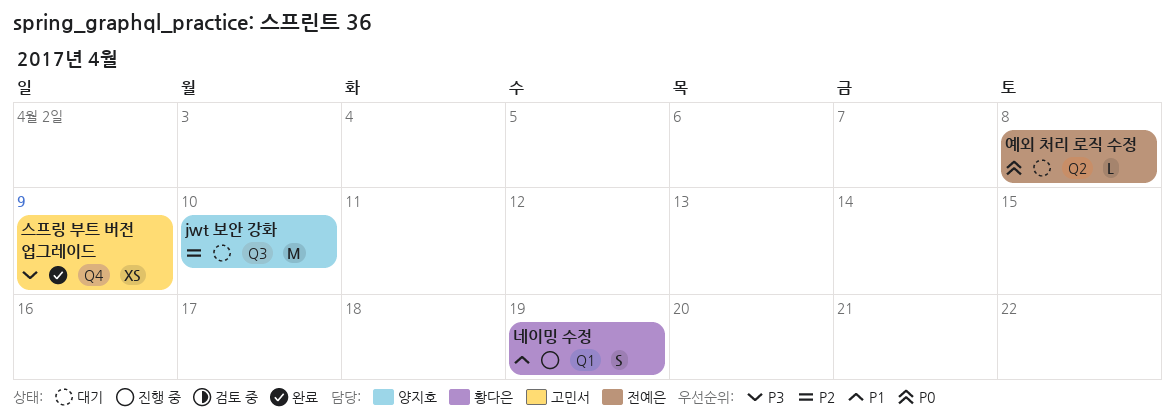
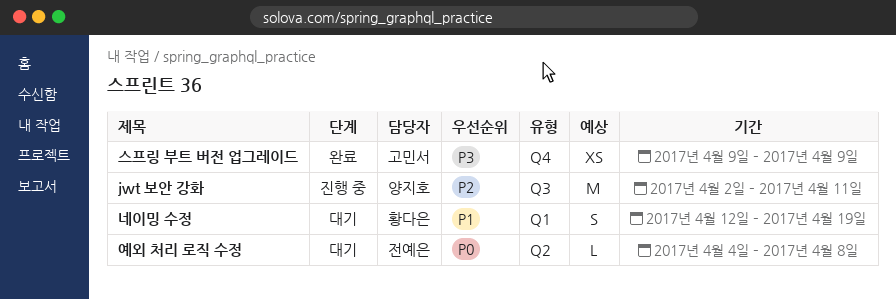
jwt 보안 강화, status: 대기 -> 진행 중
jwt 보안 강화, due: Apr 10 -> Apr 11
네이밍 수정, status: 진행 중 -> 대기

